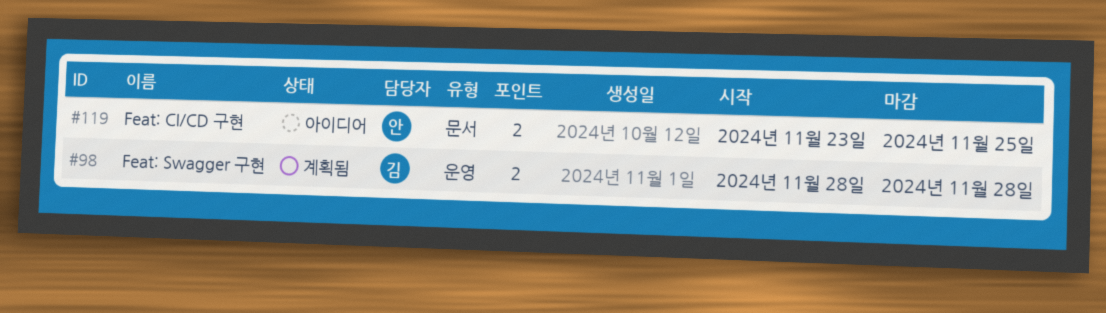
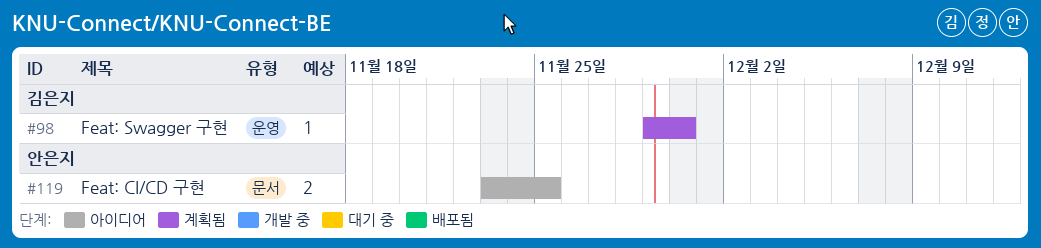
#98, estimate: 2 -> 1
#98, start: Nov 28 -> Nov 29
#98, due: Nov 28 -> Nov 30

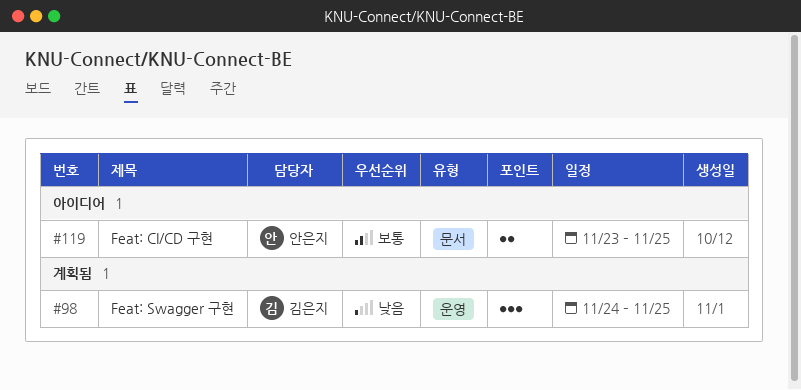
#98, estimate: 1 -> 3
#98, start: Nov 29 -> Nov 24
#98, due: Nov 30 -> Nov 25

